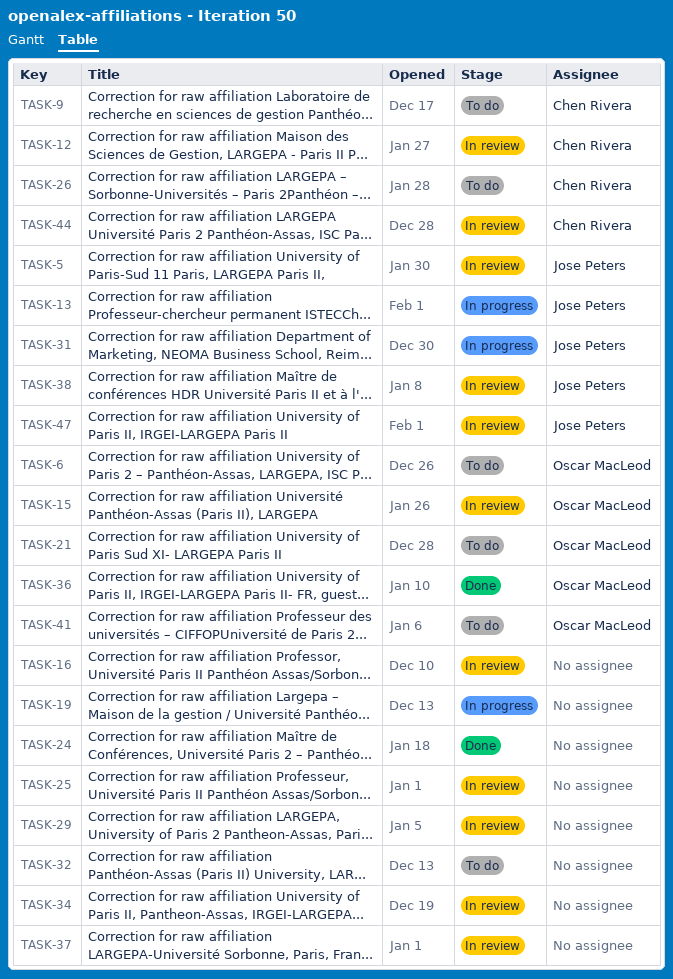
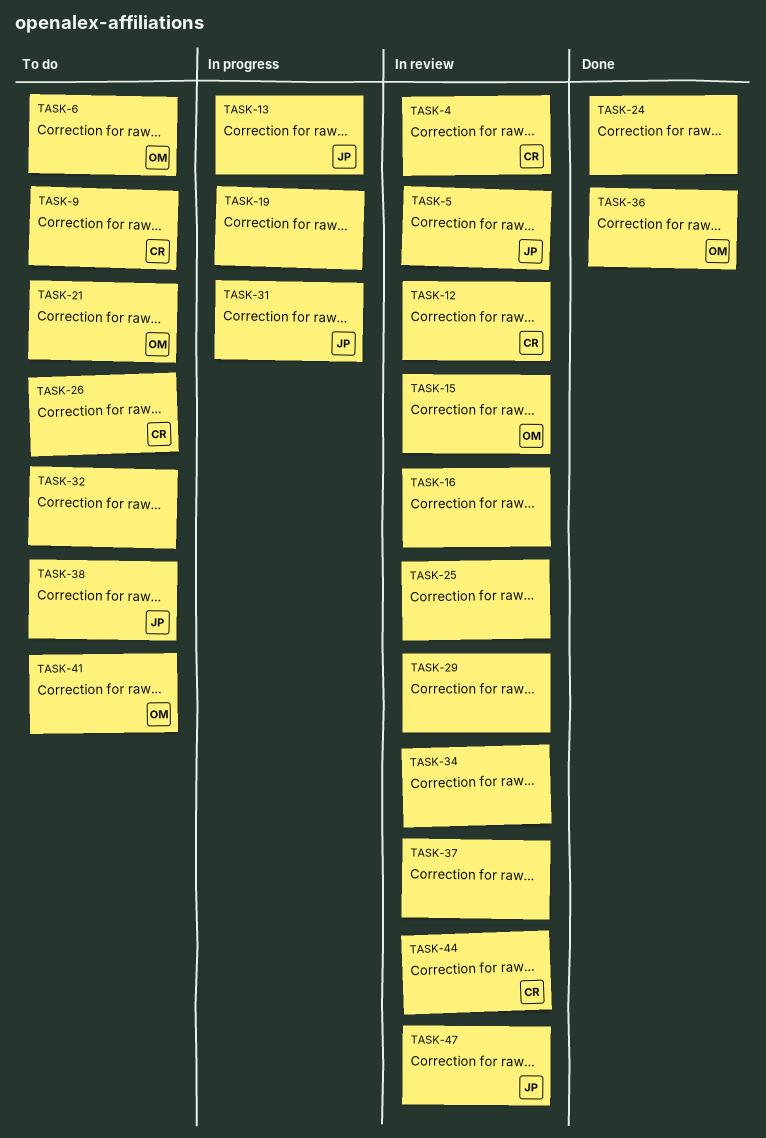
TASK-4: none -> present
TASK-38, status: In review -> To do

